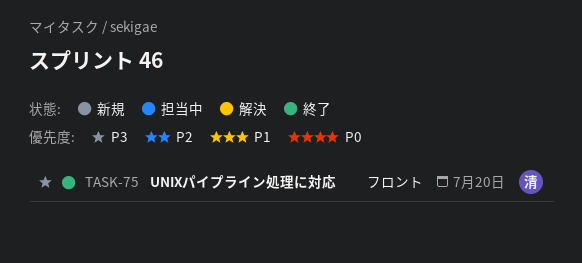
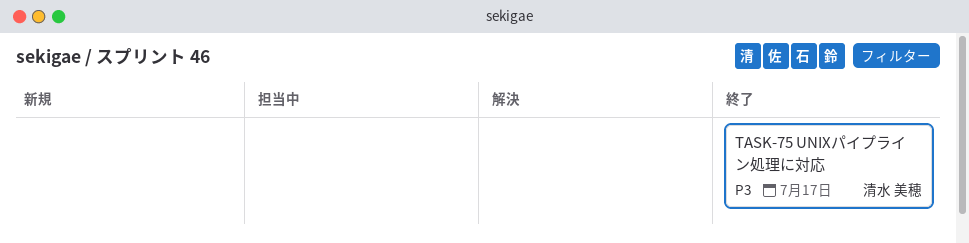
TASK-75, due: Jul 20 -> Jul 17

